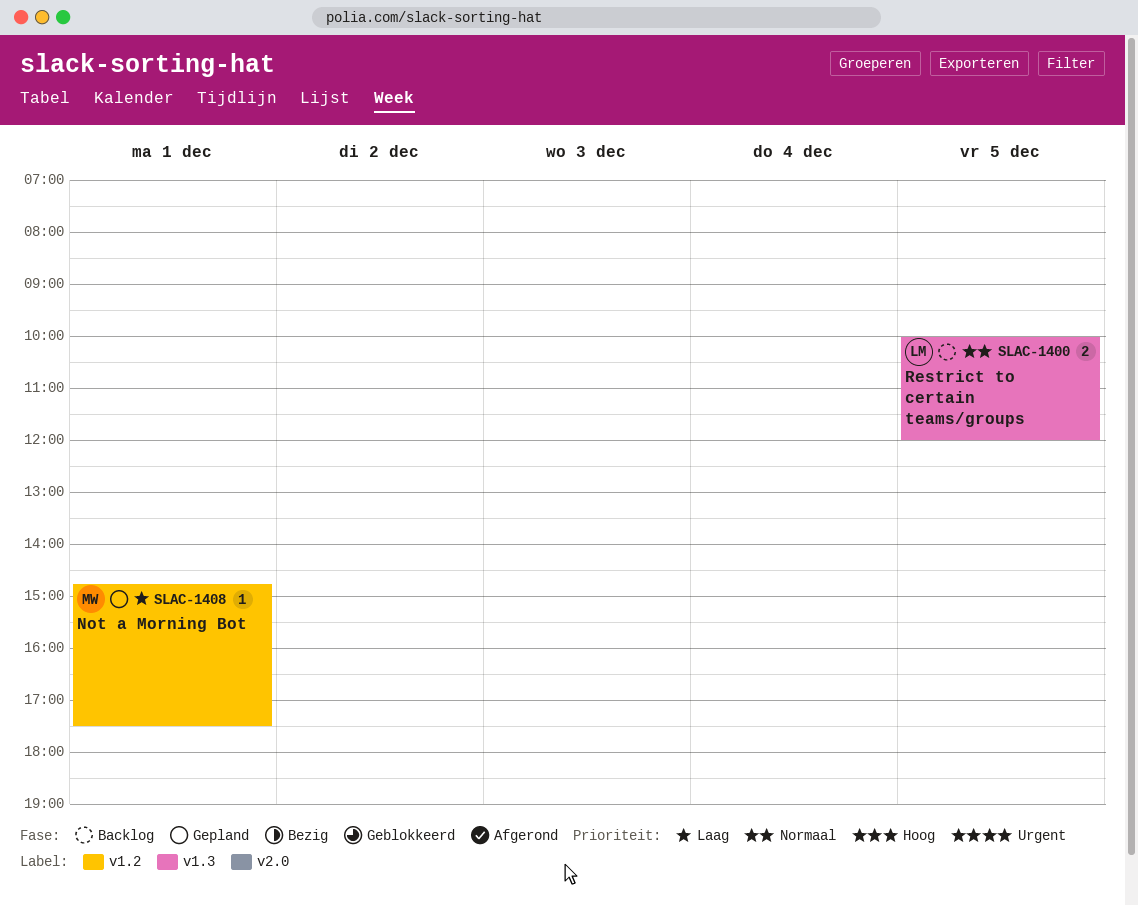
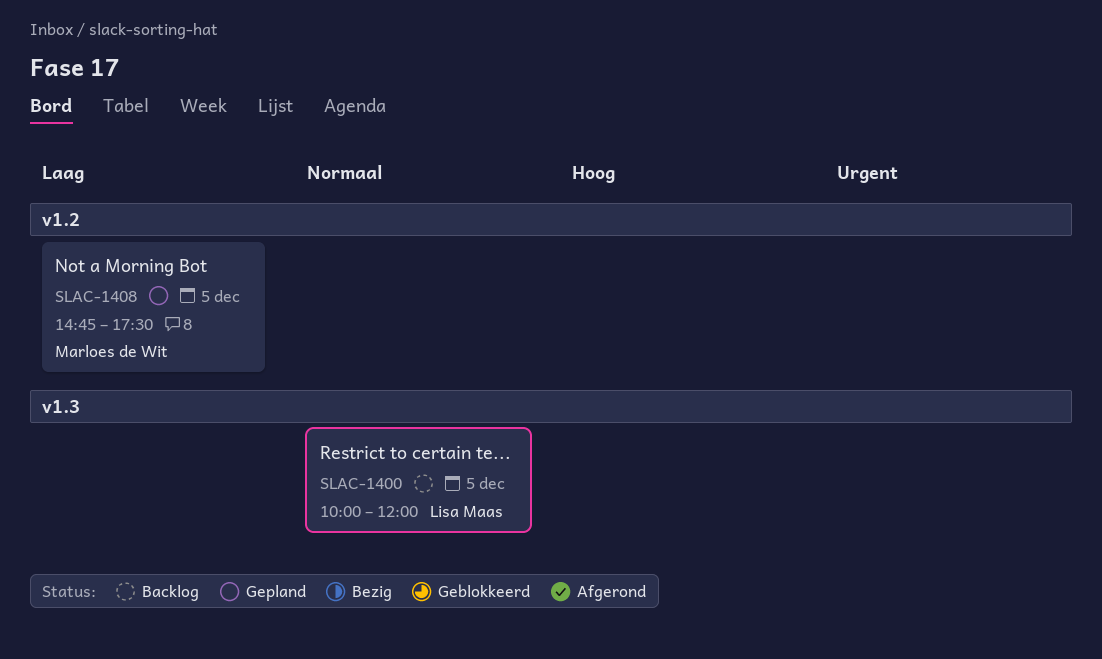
SLAC-1408, day: Dec 1 -> Dec 5

